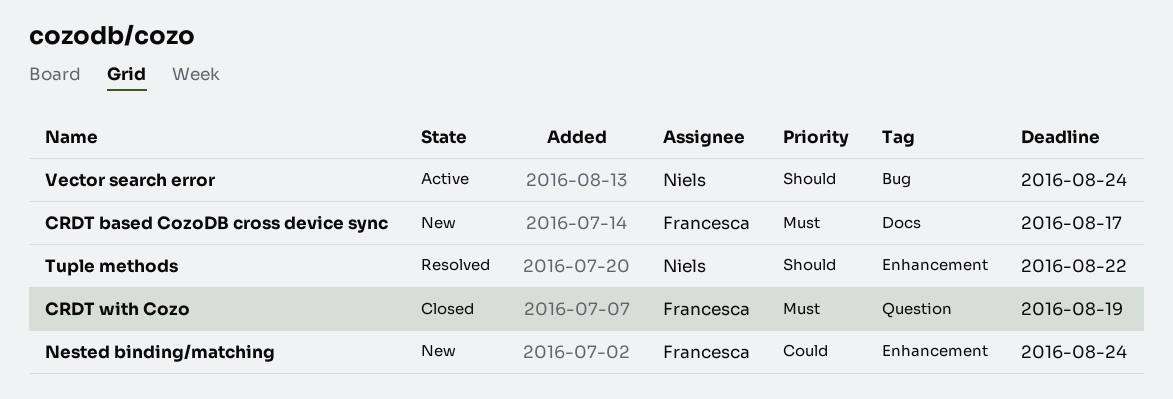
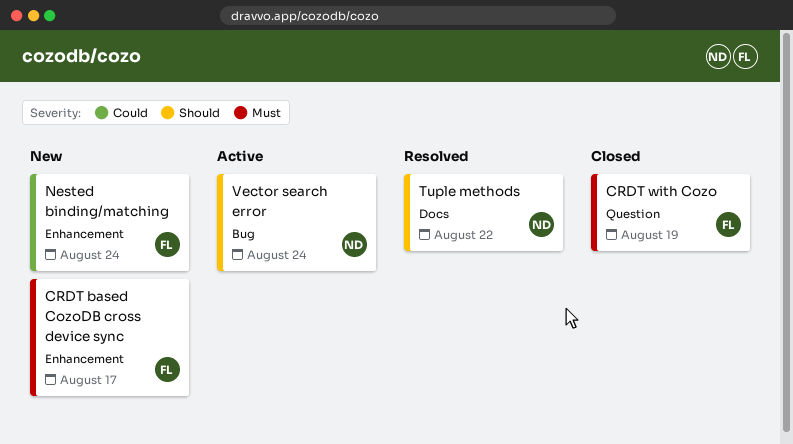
CRDT based CozoDB cross device sync, label: Docs -> Enhancement
Tuple methods, label: Enhancement -> Docs

